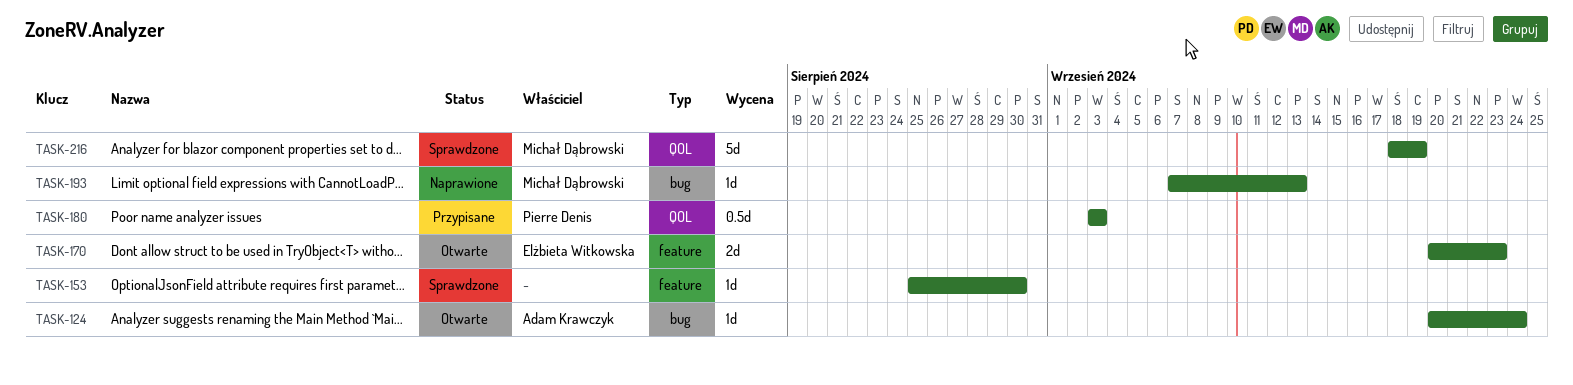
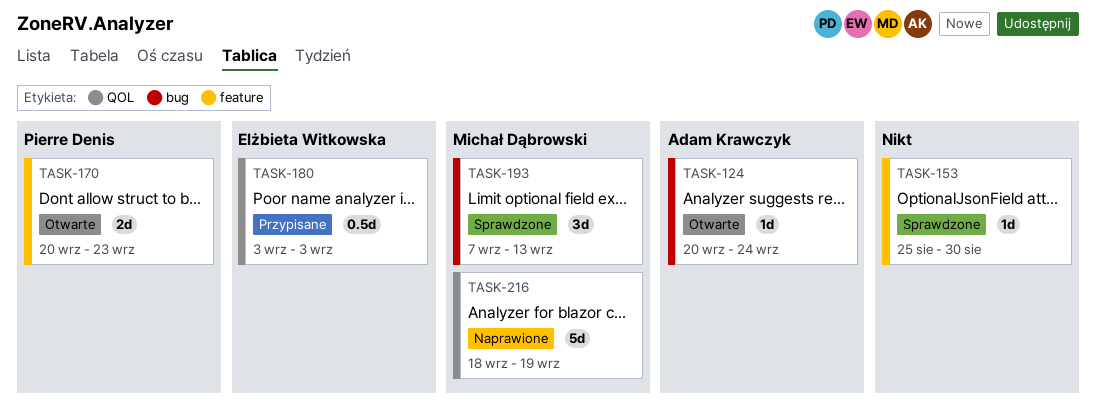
TASK-170, owner: Elżbieta Witkowska -> Pierre Denis
TASK-180, owner: Pierre Denis -> Elżbieta Witkowska
TASK-193, status: Naprawione -> Sprawdzone
TASK-193, estimate: 1d -> 3d
TASK-216, status: Sprawdzone -> Naprawione

